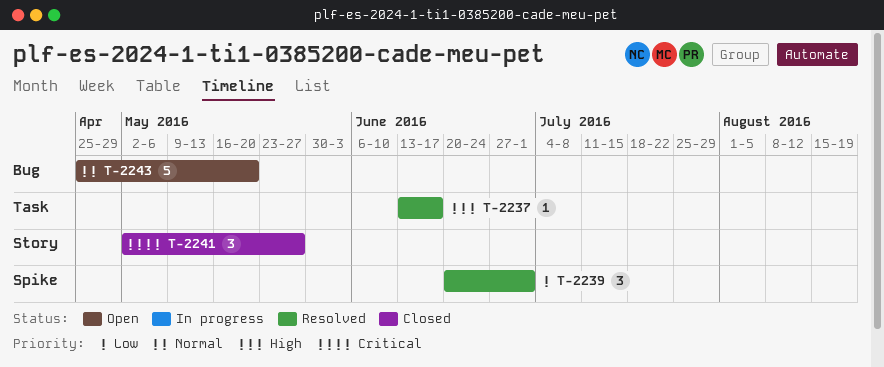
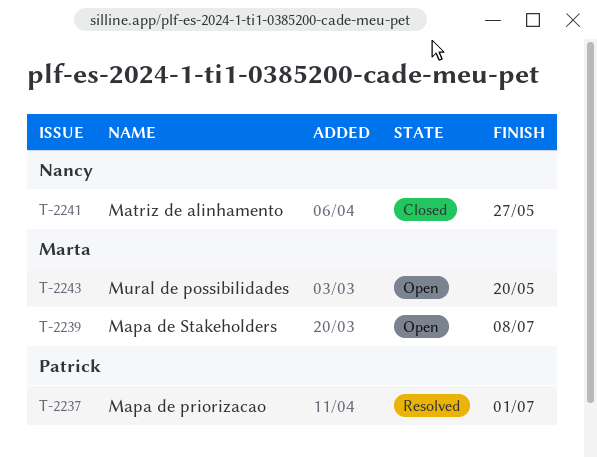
T-2237, due: Jun 17 -> Jul 1
T-2239, status: Resolved -> Open
T-2239, due: Jul 1 -> Jul 8

